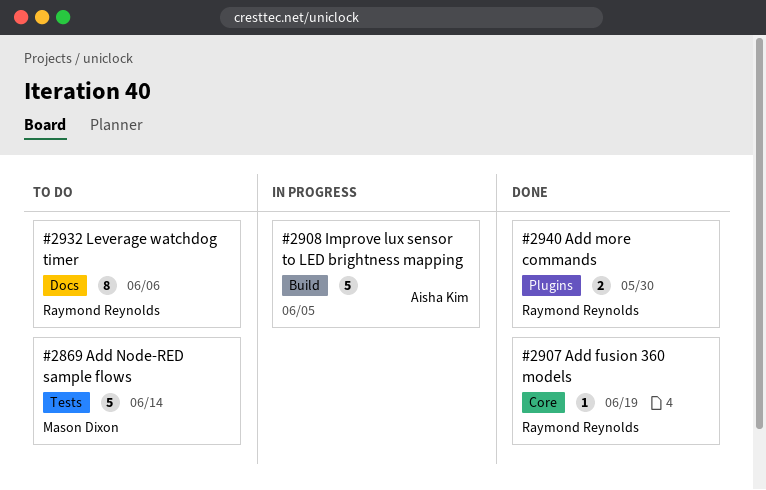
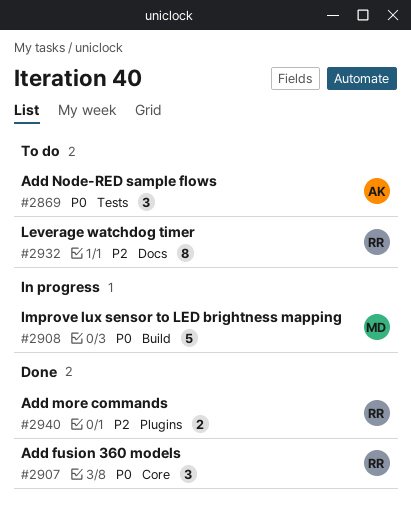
#2869, owner: Mason Dixon -> Aisha Kim
#2869, estimate: 5 -> 3
#2907, estimate: 1 -> 3
#2908, owner: Aisha Kim -> Mason Dixon

